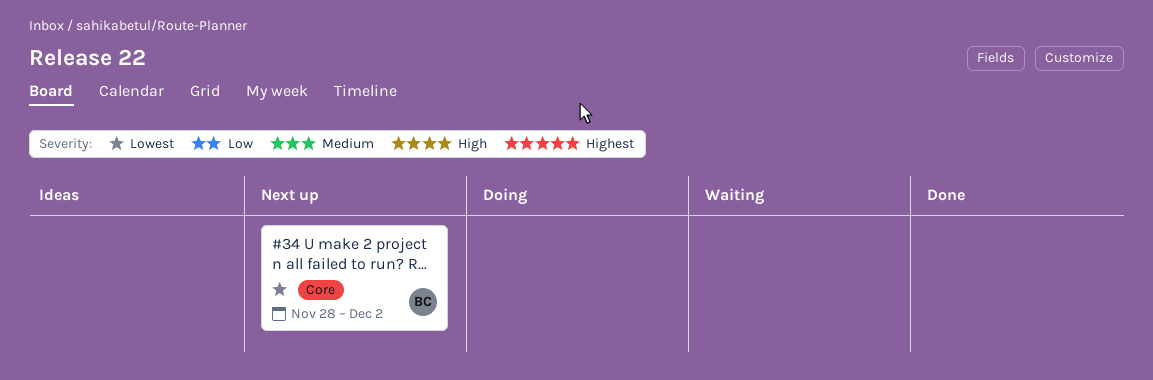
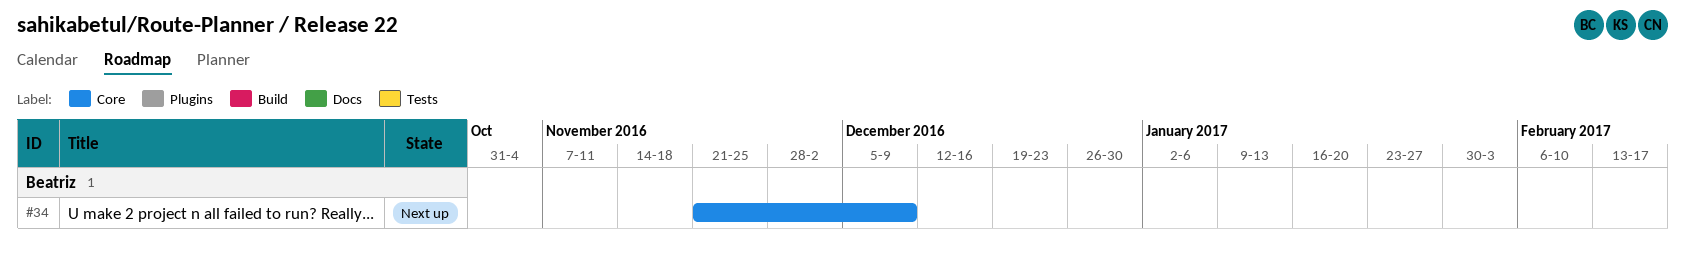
#34, start: Nov 28 -> Nov 21
#34, due: Dec 2 -> Dec 9

